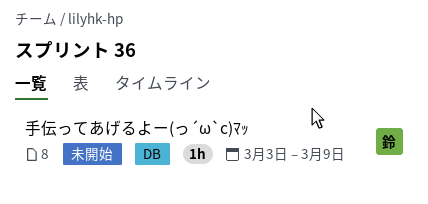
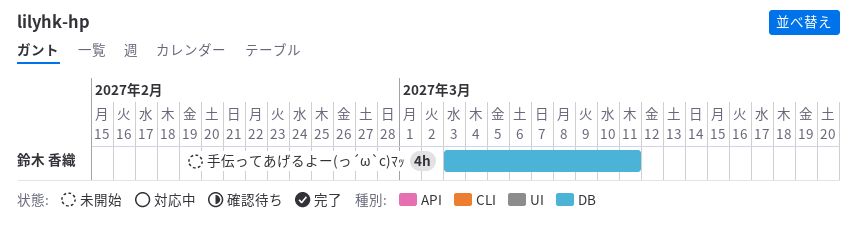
手伝ってあげるよー(っ´ω`c)ﾏｯ, estimate: 1h -> 4h
手伝ってあげるよー(っ´ω`c)ﾏｯ, due: Mar 9 -> Mar 11

